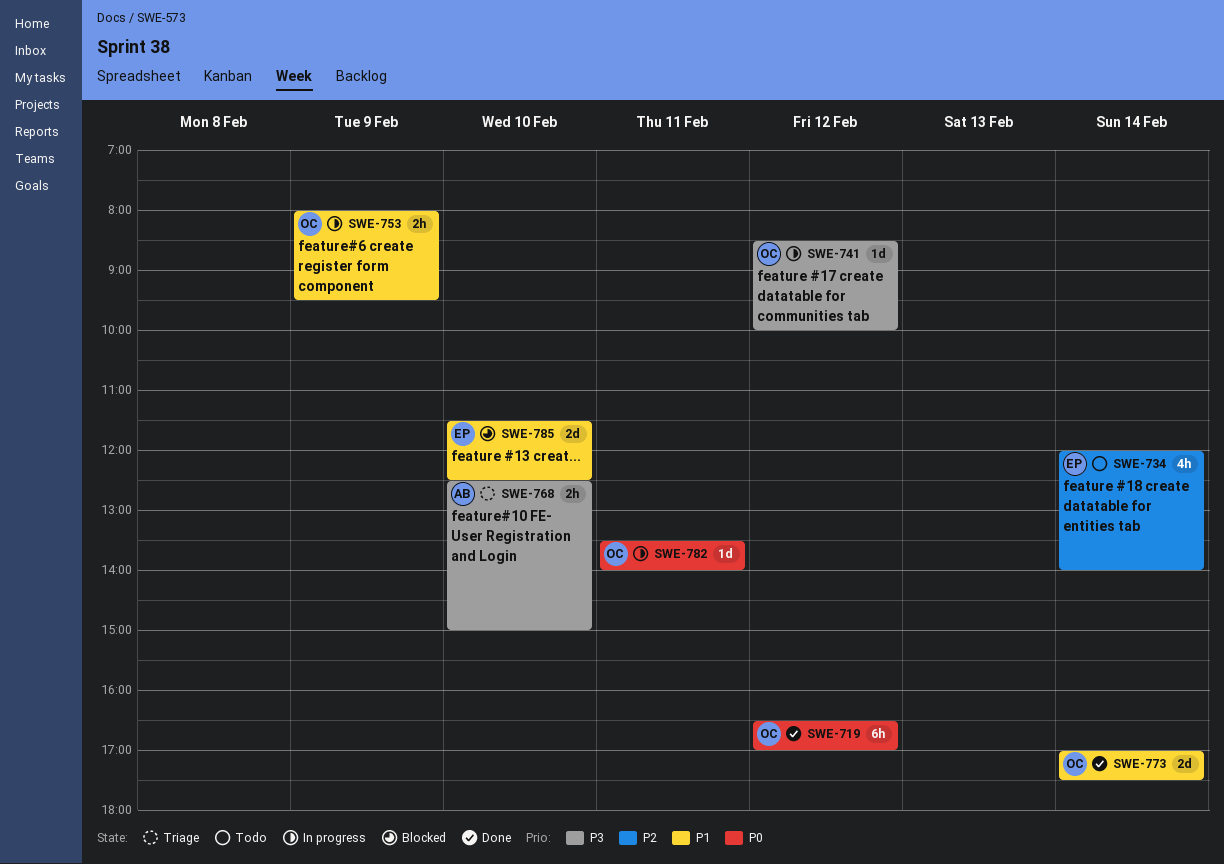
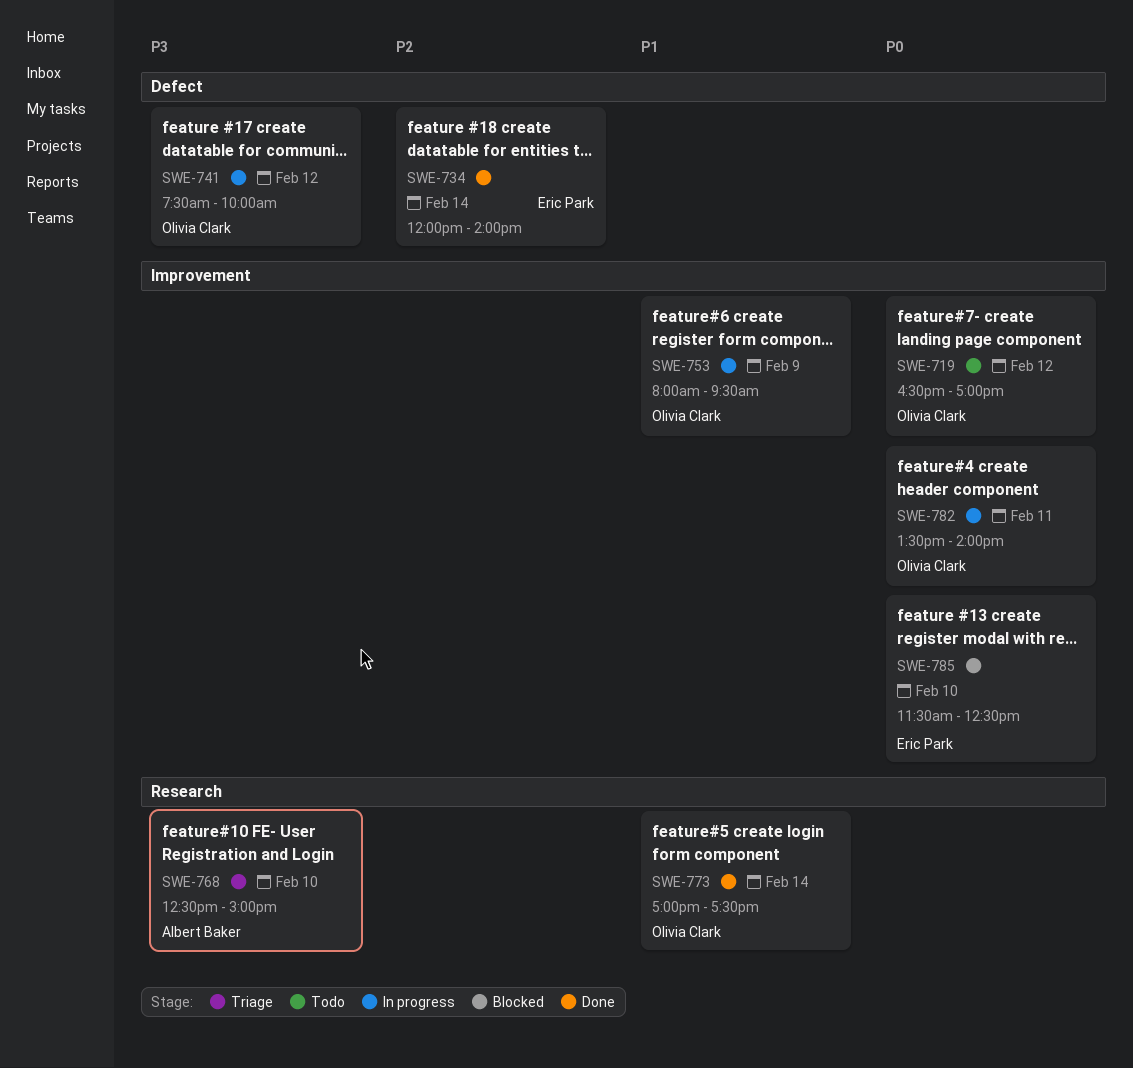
SWE-719, status: Done -> Todo
SWE-734, status: Todo -> Done
SWE-741, begins: 08:30 -> 07:30
SWE-785, priority: P1 -> P0

